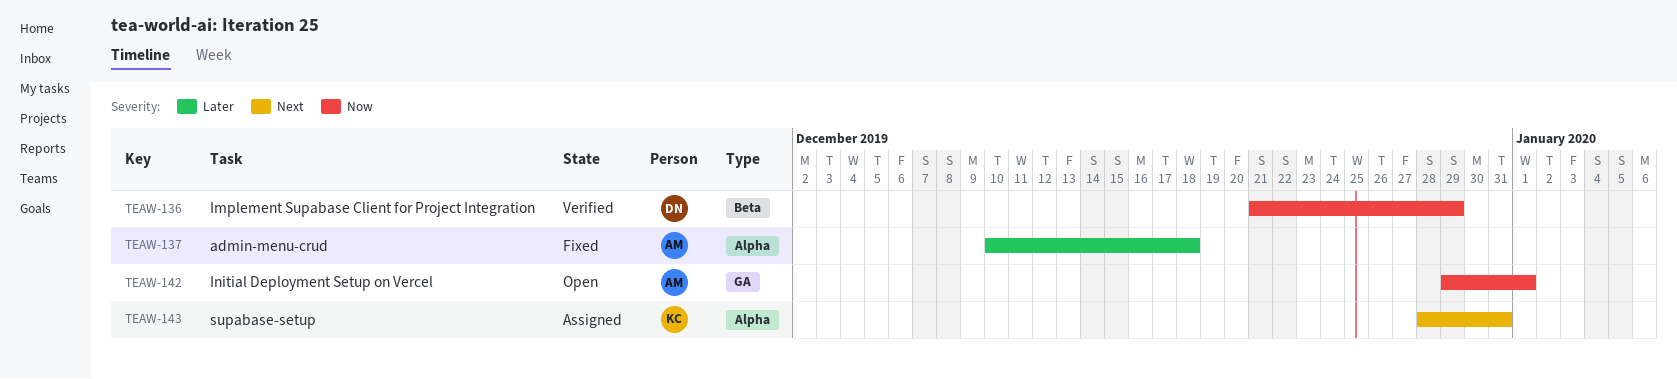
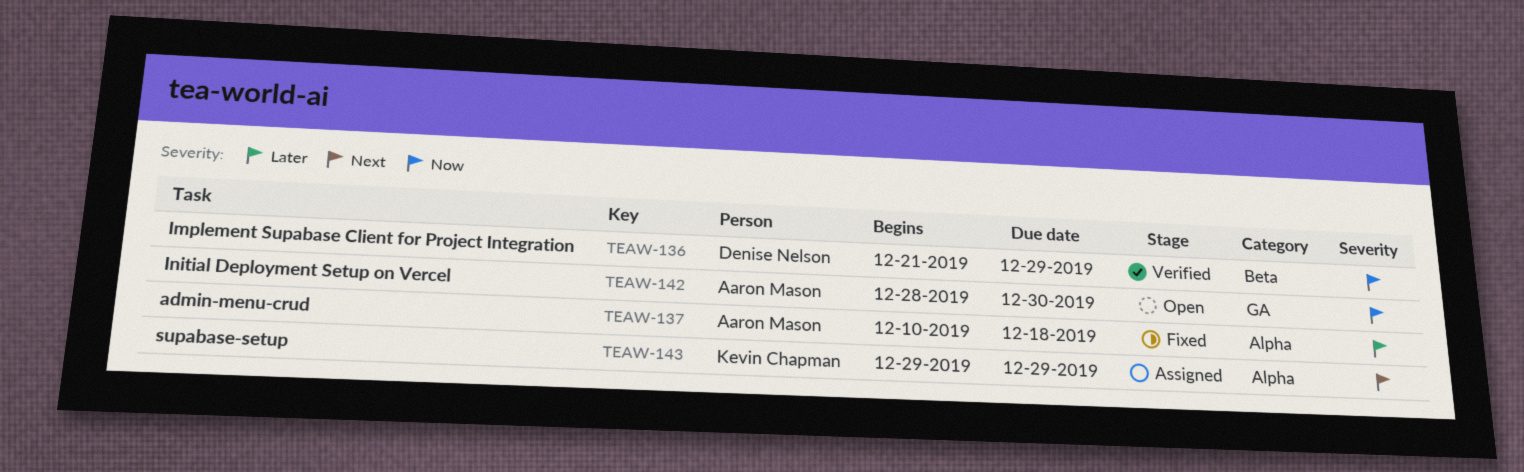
TEAW-142, start: Dec 29 -> Dec 28
TEAW-142, due: Jan 1 -> Dec 30
TEAW-143, start: Dec 28 -> Dec 29
TEAW-143, due: Dec 31 -> Dec 29

